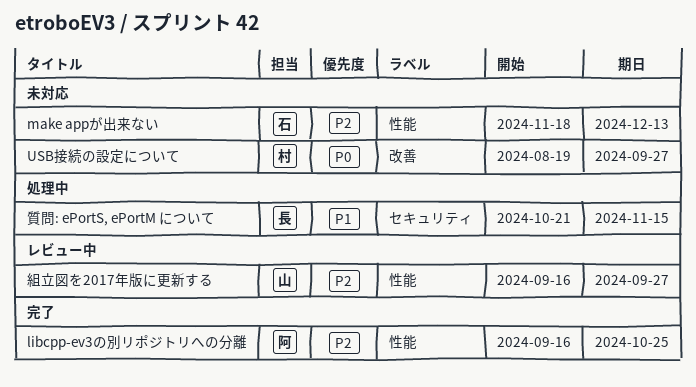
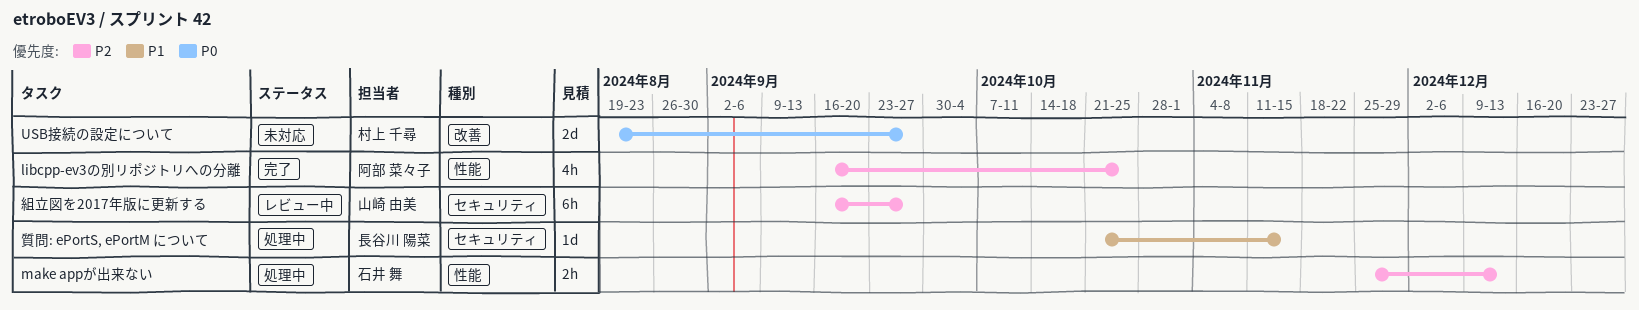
make appが出来ない, status: 未対応 -> 処理中
make appが出来ない, start: Nov 18 -> Nov 25
組立図を2017年版に更新する, label: 性能 -> セキュリティ

